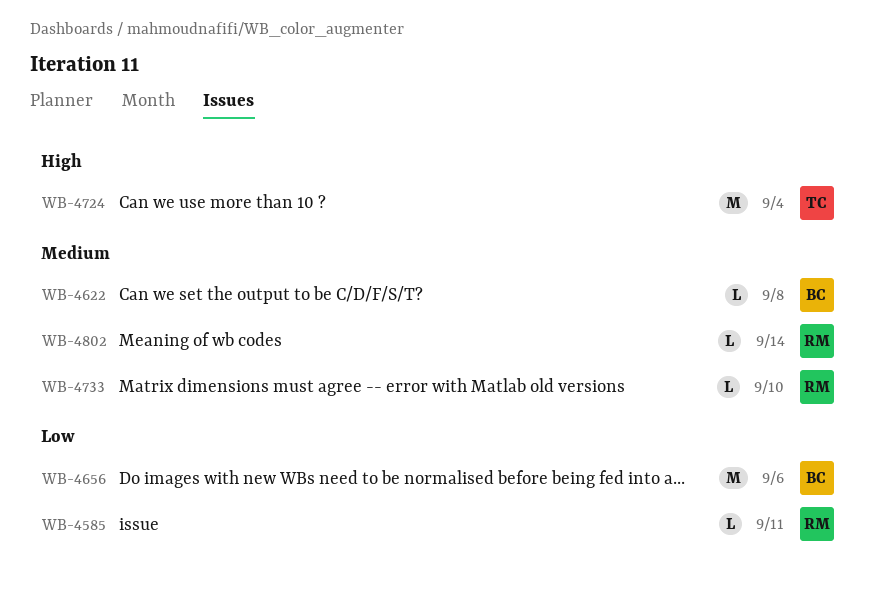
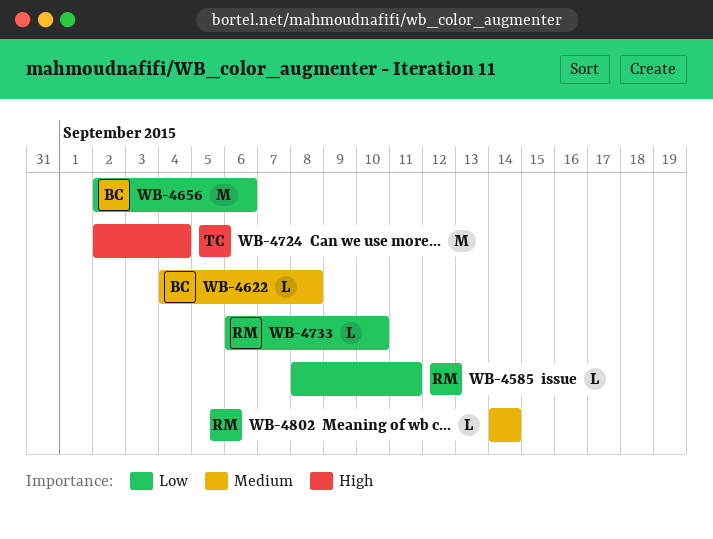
WB-4733, priority: Medium -> Low

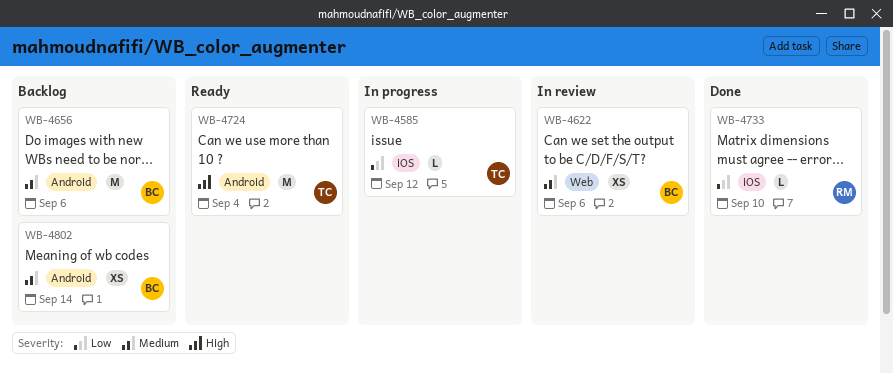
WB-4585, owner: RM -> TC
WB-4585, due: Sep 11 -> Sep 12
WB-4622, estimate: L -> XS
WB-4622, due: Sep 8 -> Sep 6
WB-4656, priority: Low -> Medium
WB-4802, owner: RM -> BC
WB-4802, estimate: L -> XS

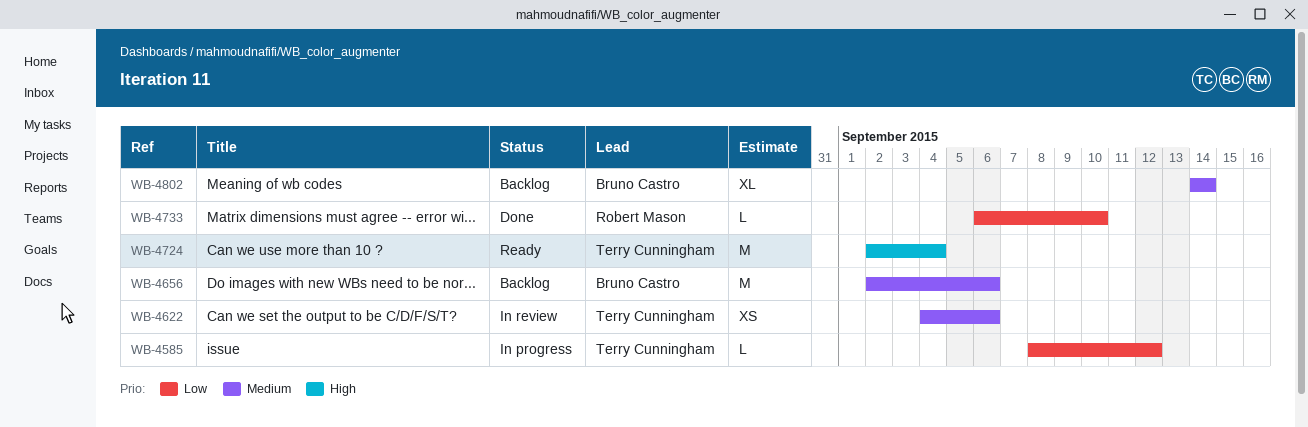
WB-4622, owner: Bruno Castro -> Terry Cunningham
WB-4802, estimate: XS -> XL

